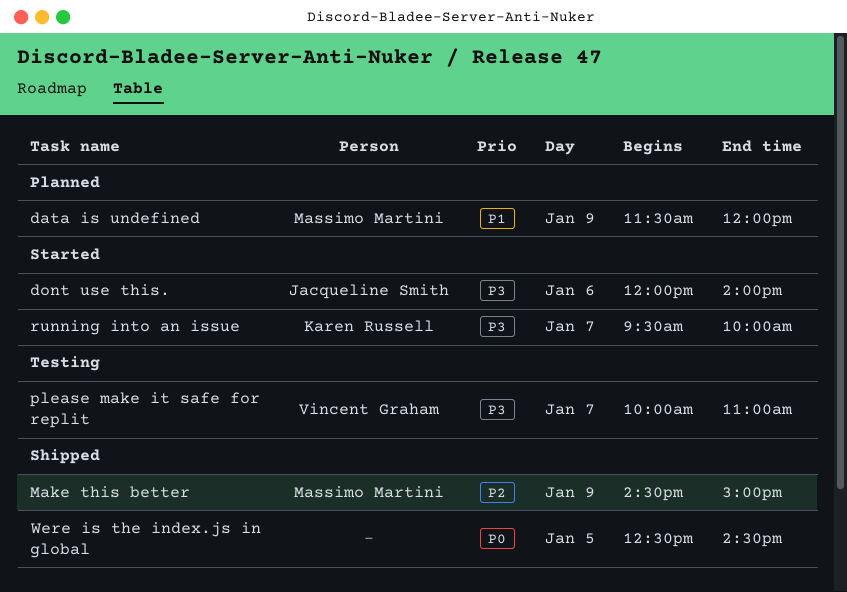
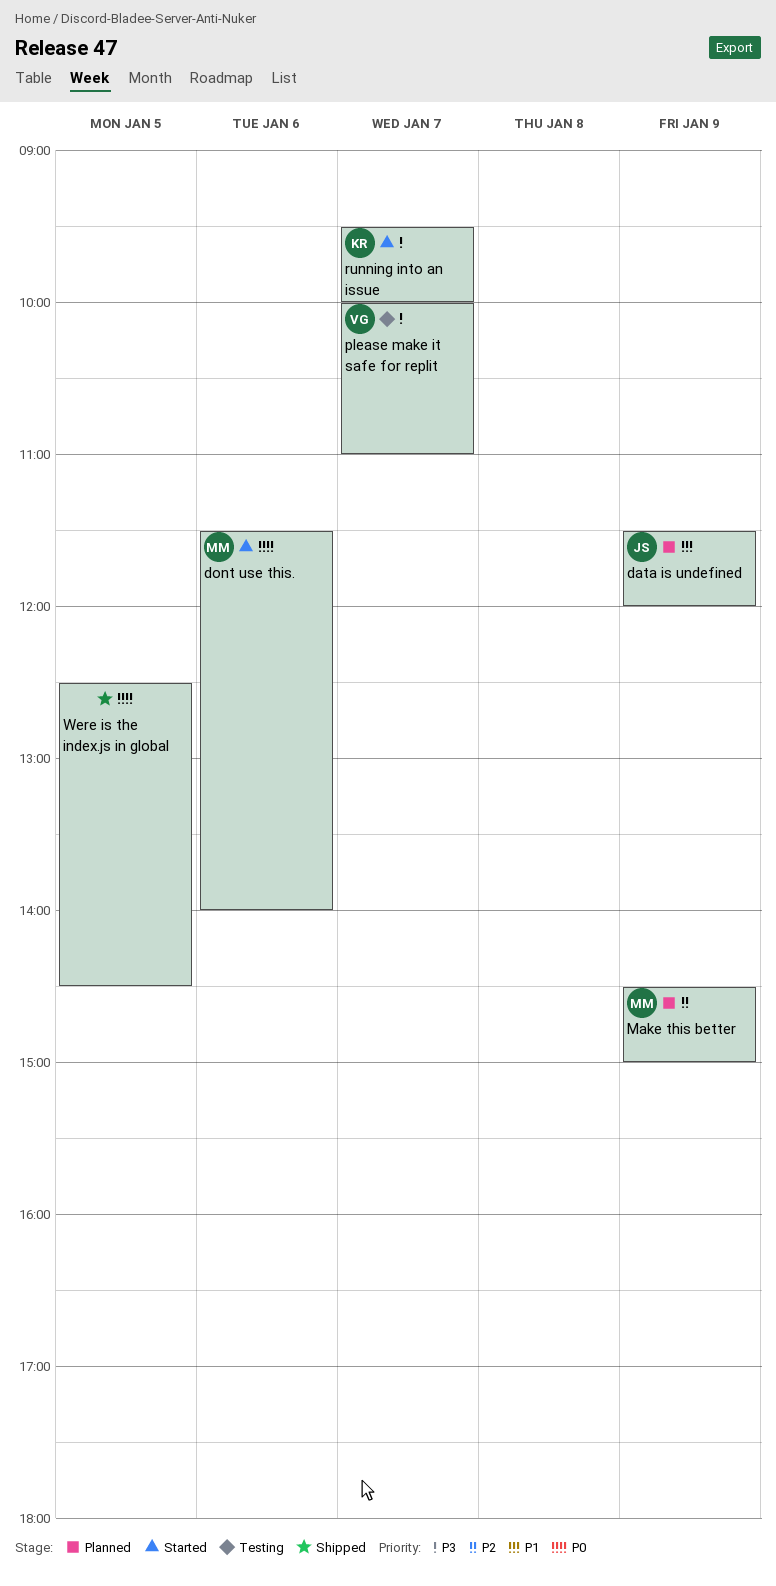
data is undefined, owner: Massimo Martini -> Jacqueline Smith
dont use this., owner: Jacqueline Smith -> Massimo Martini
dont use this., priority: P3 -> P0
dont use this., begins: 12:00 -> 11:30
Make this better, status: Shipped -> Planned

